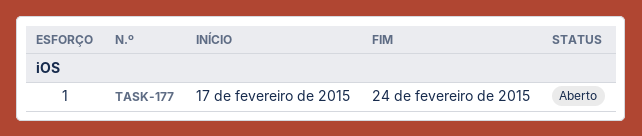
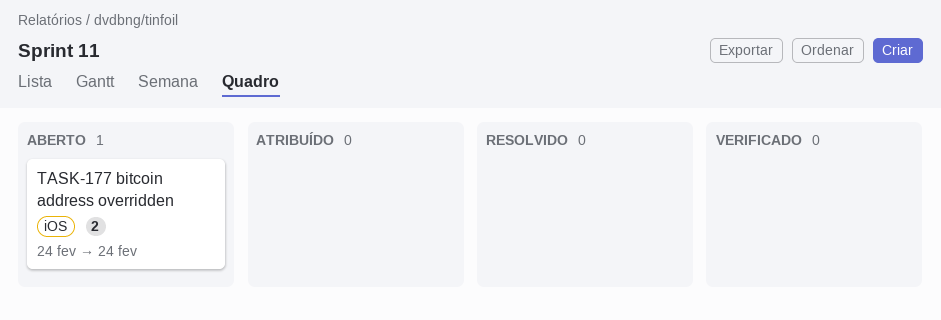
TASK-177, estimate: 1 -> 2
TASK-177, start: Feb 17 -> Feb 24

